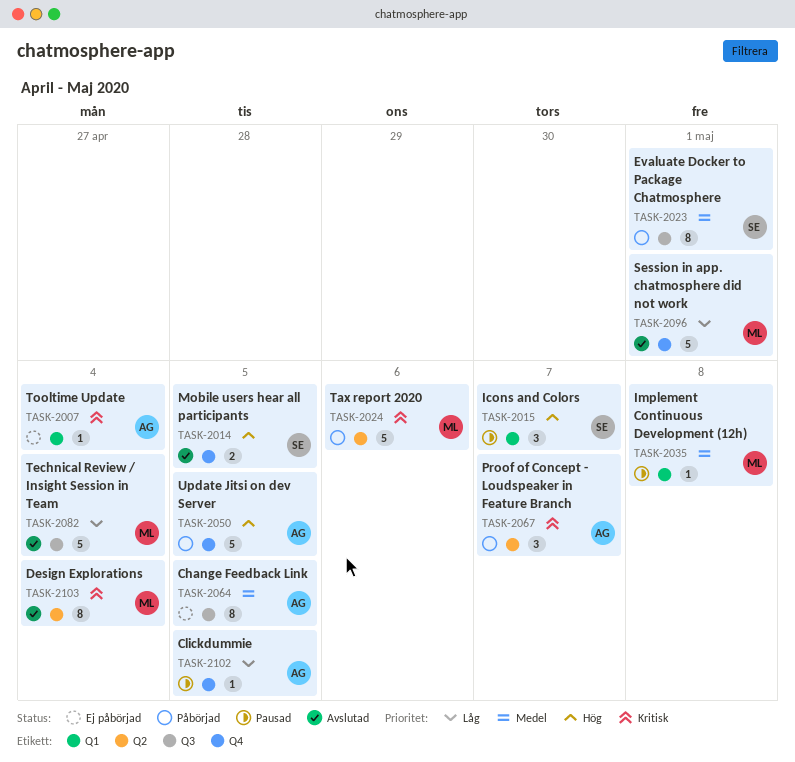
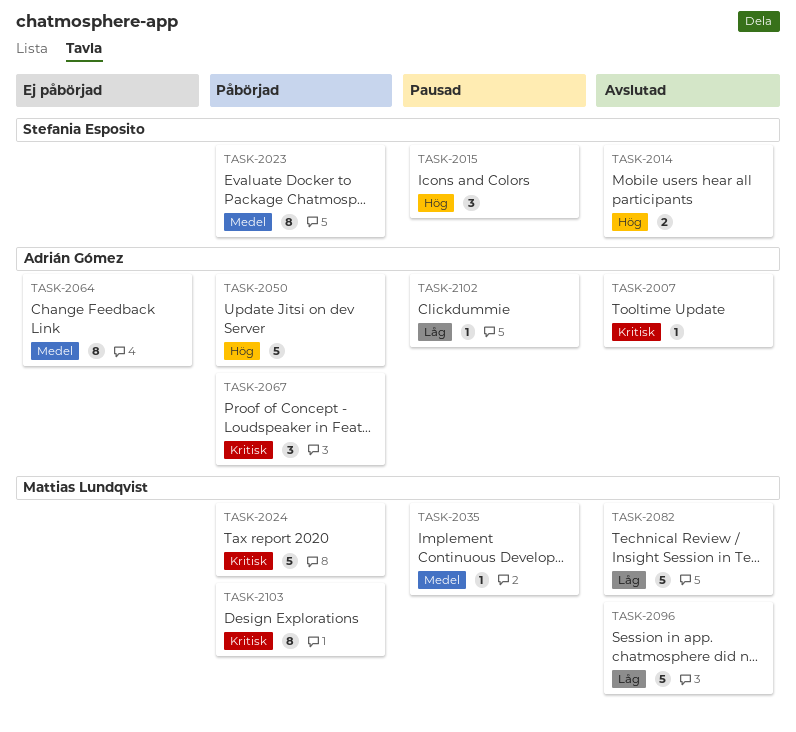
TASK-2007, status: Ej påbörjad -> Avslutad
TASK-2103, status: Avslutad -> Påbörjad

